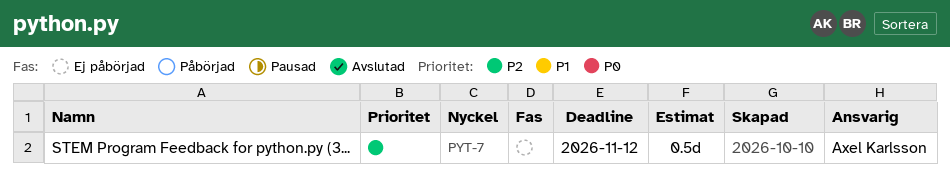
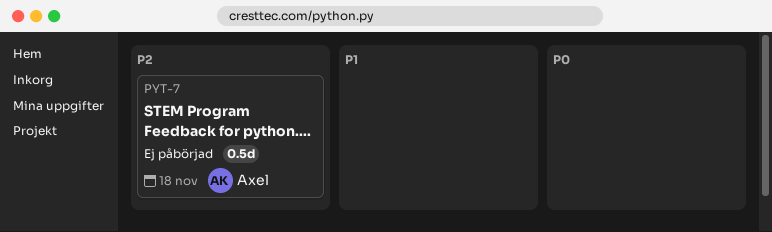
PYT-7, due: Nov 12 -> Nov 18

